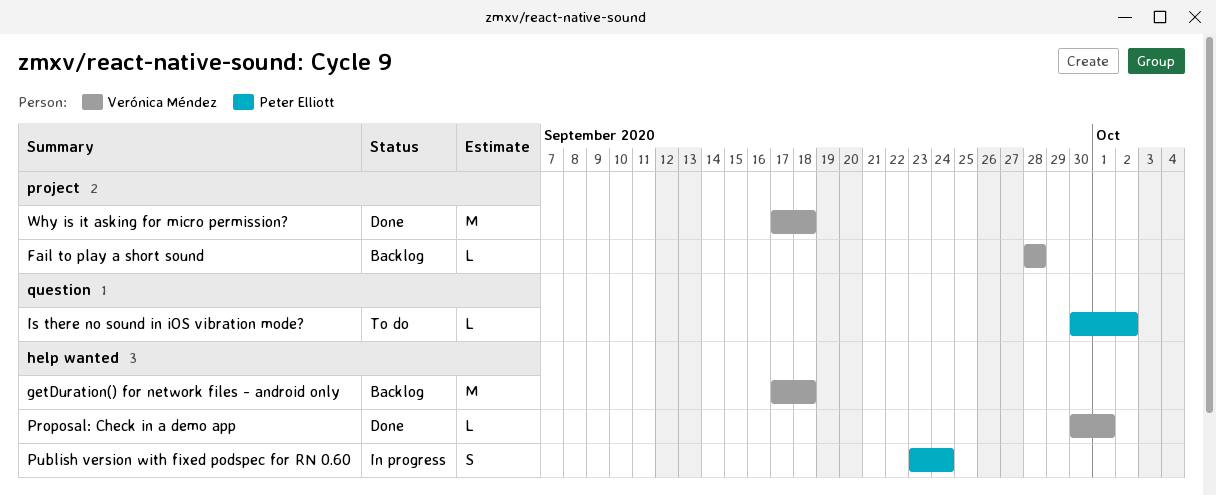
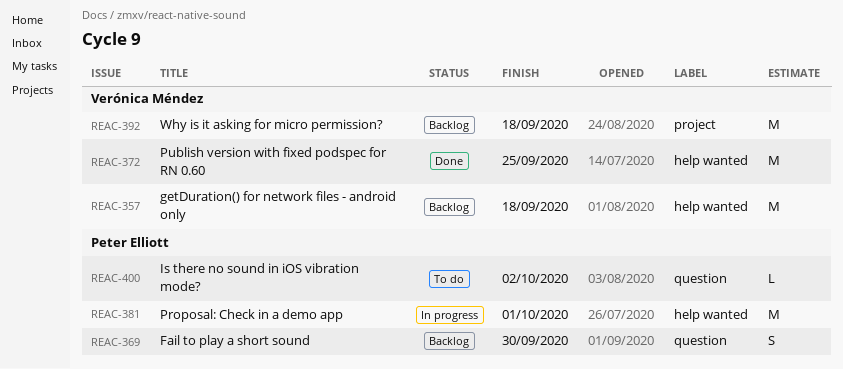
Fail to play a short sound, owner: Verónica Méndez -> Peter Elliott
Fail to play a short sound, label: project -> question
Fail to play a short sound, estimate: L -> S
Fail to play a short sound, due: Sep 28 -> Sep 30
Proposal: Check in a demo app, status: Done -> In progress
Proposal: Check in a demo app, owner: Verónica Méndez -> Peter Elliott
Proposal: Check in a demo app, estimate: L -> M
Publish version with fixed podspec for RN 0.60, status: In progress -> Done
Publish version with fixed podspec for RN 0.60, owner: Peter Elliott -> Verónica Méndez
Publish version with fixed podspec for RN 0.60, estimate: S -> M
Publish version with fixed podspec for RN 0.60, due: Sep 24 -> Sep 25
Why is it asking for micro permission?, status: Done -> Backlog

